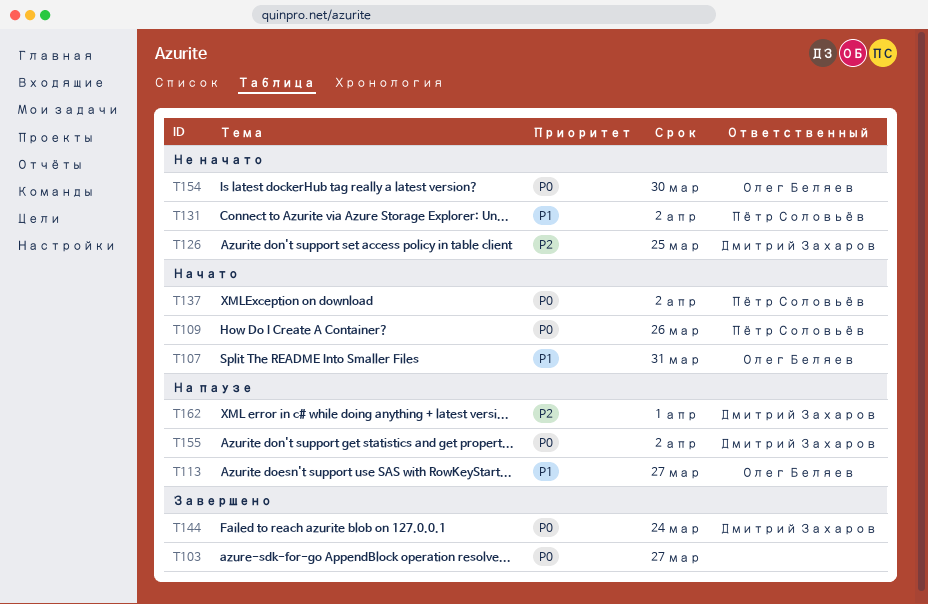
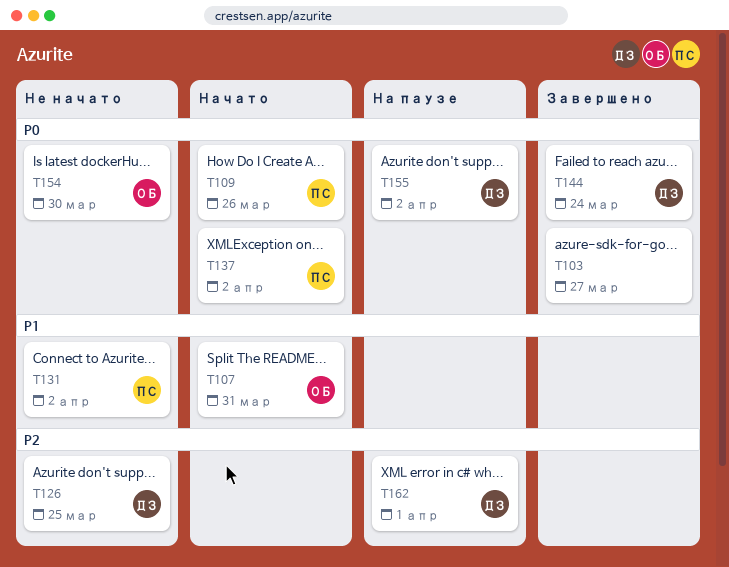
T113: present -> none

